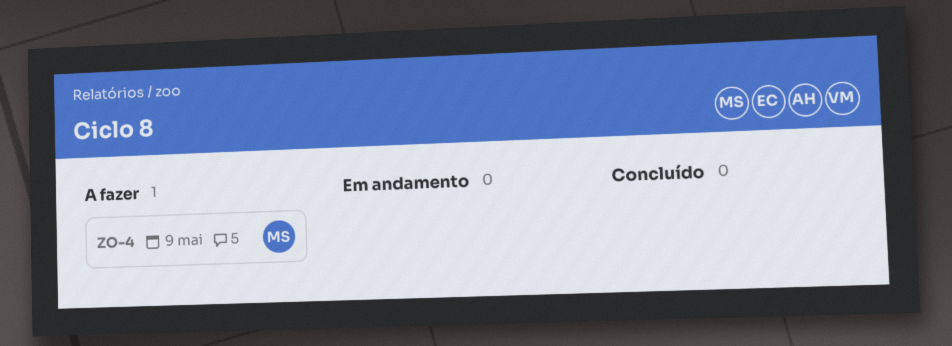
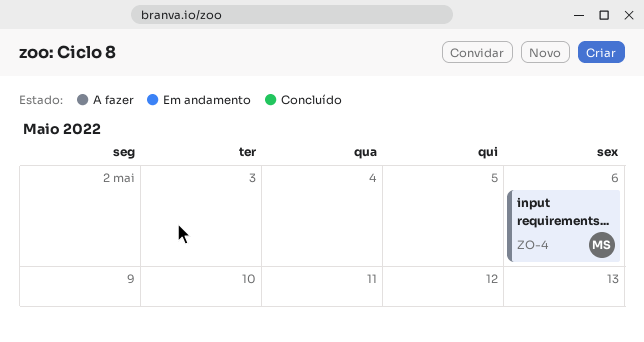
ZO-4, due: May 9 -> May 6

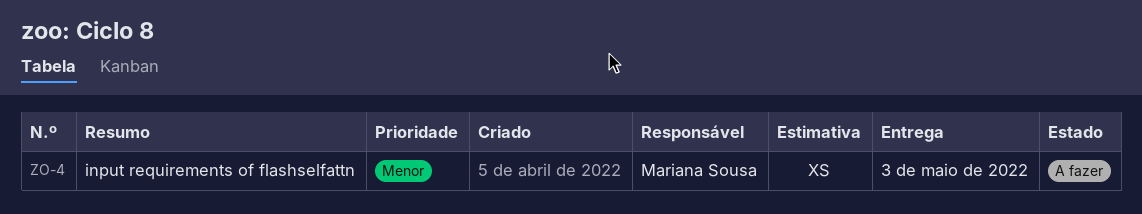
ZO-4, due: May 6 -> May 3

